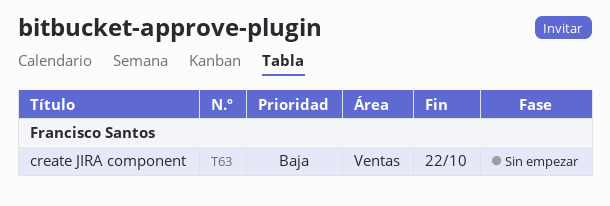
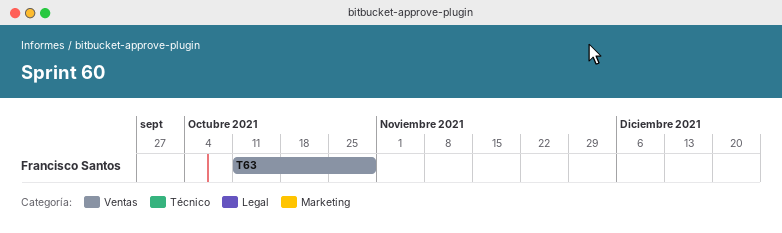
T63, due: Oct 22 -> Oct 29

